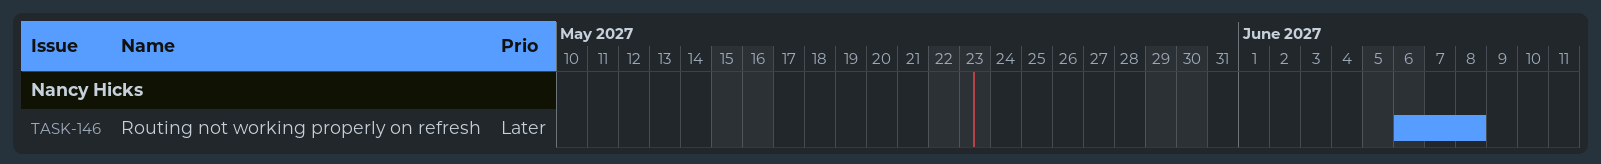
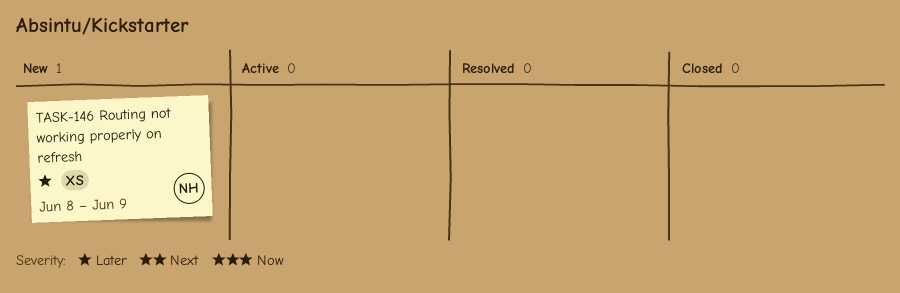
TASK-146, start: Jun 6 -> Jun 8
TASK-146, due: Jun 8 -> Jun 9

